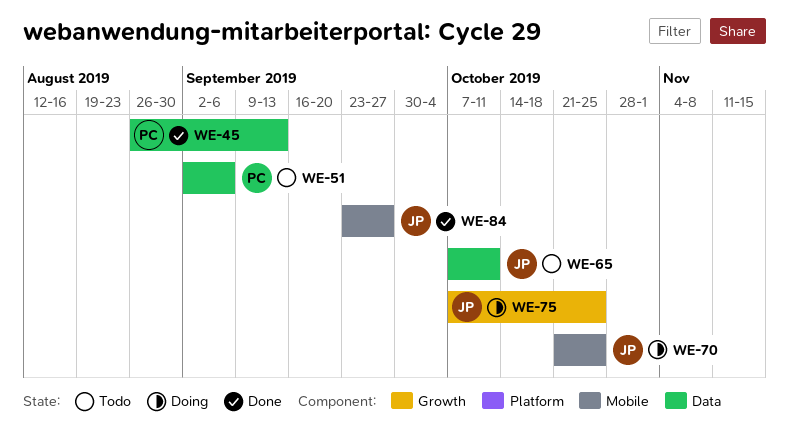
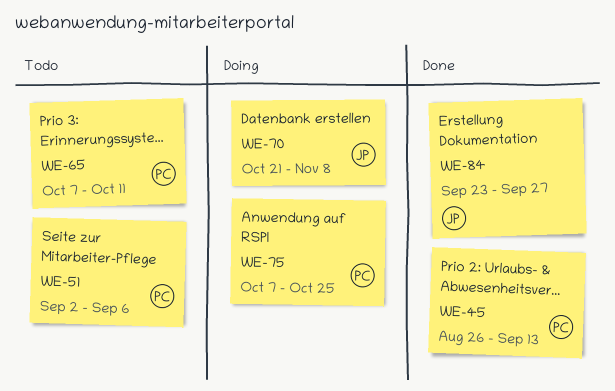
WE-65, owner: JP -> PC
WE-70, due: Oct 25 -> Nov 8
WE-75, owner: JP -> PC

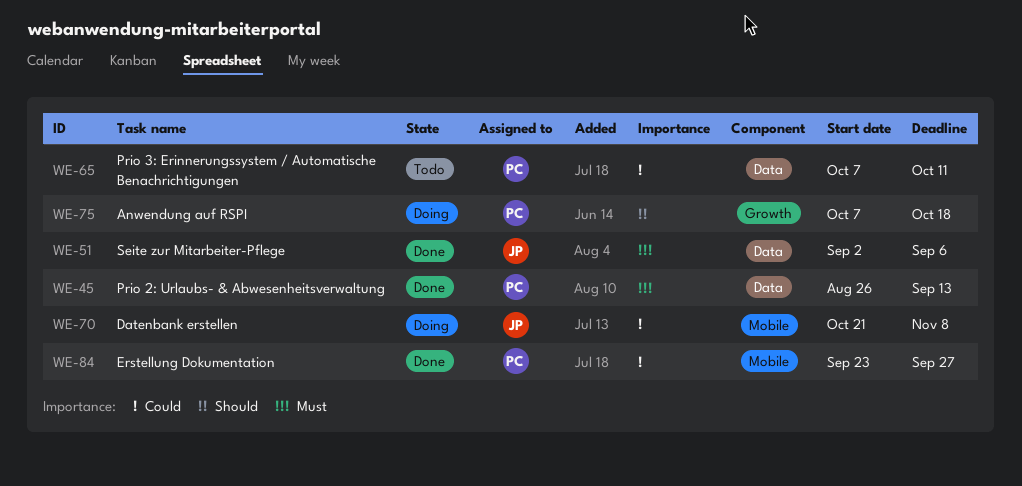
WE-51, status: Todo -> Done
WE-51, owner: PC -> JP
WE-75, due: Oct 25 -> Oct 18
WE-84, owner: JP -> PC

